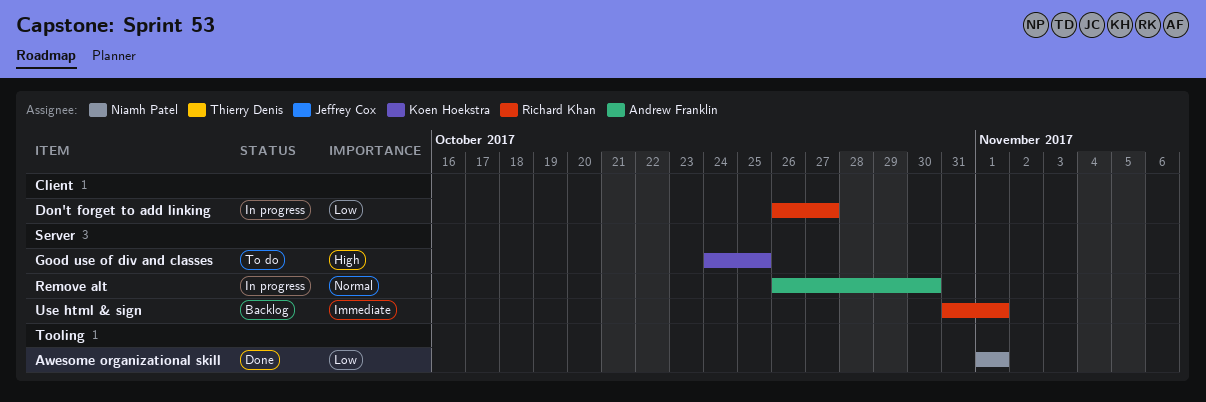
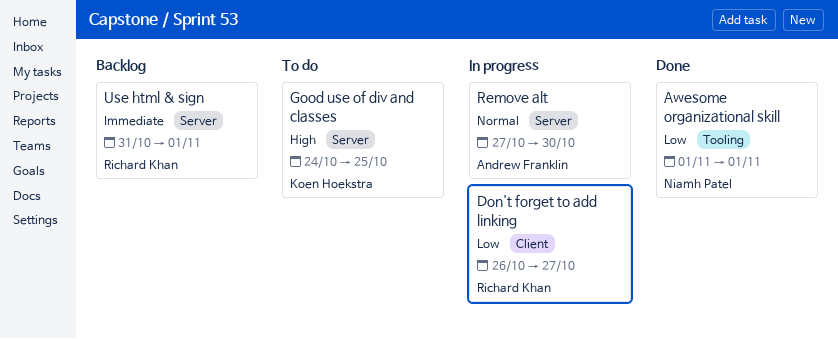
Remove alt, start: Oct 26 -> Oct 27

